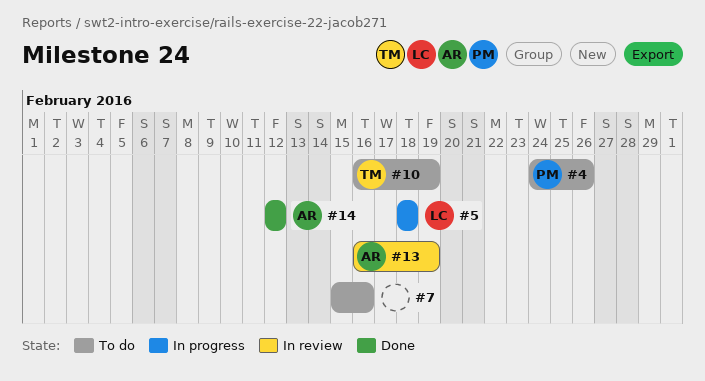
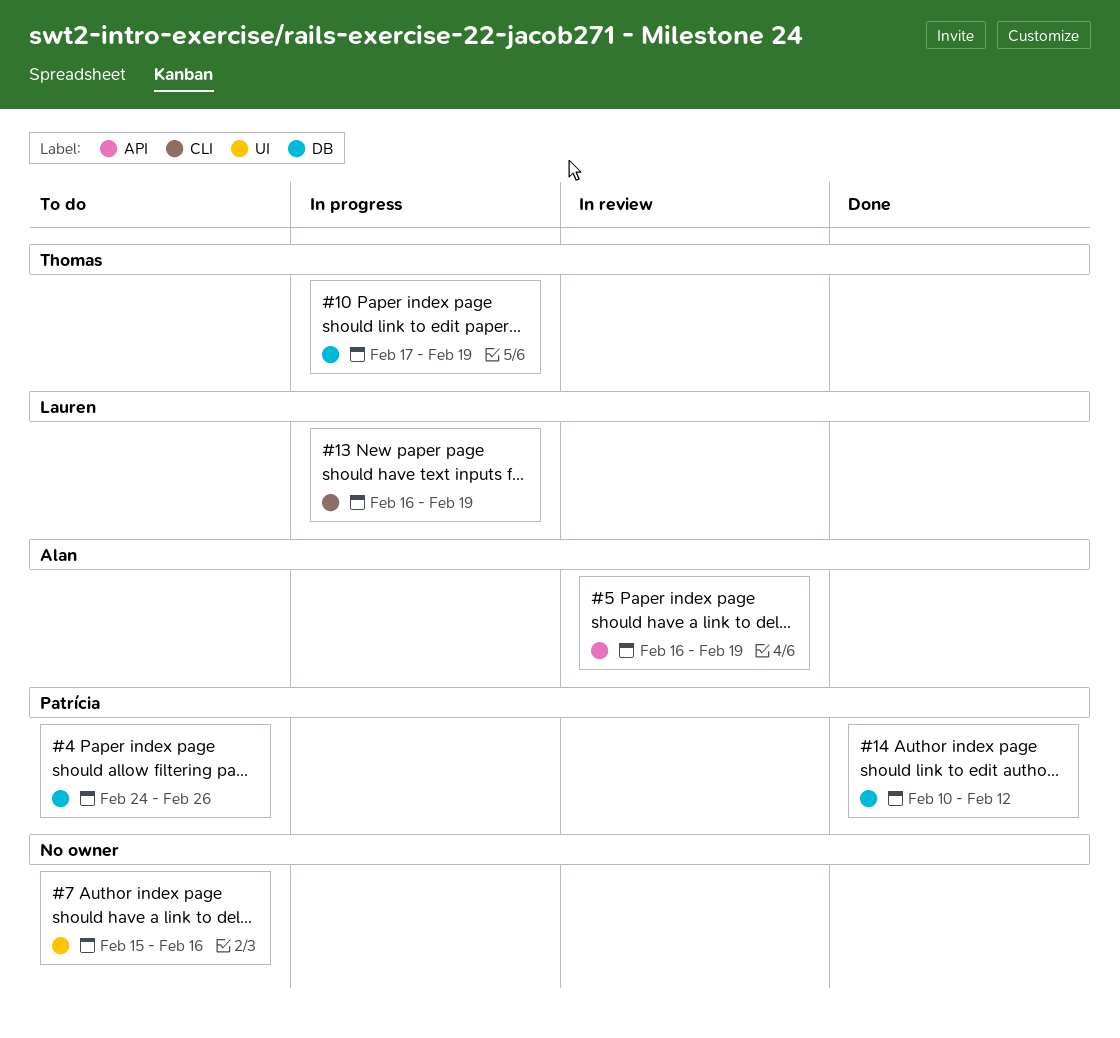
#5, status: In progress -> In review
#5, owner: Lauren -> Alan
#5, start: Feb 18 -> Feb 16
#5, due: Feb 18 -> Feb 19
#10, status: To do -> In progress
#10, start: Feb 16 -> Feb 17
#13, status: In review -> In progress
#13, owner: Alan -> Lauren
#14, owner: Alan -> Patrícia
#14, start: Feb 12 -> Feb 10

